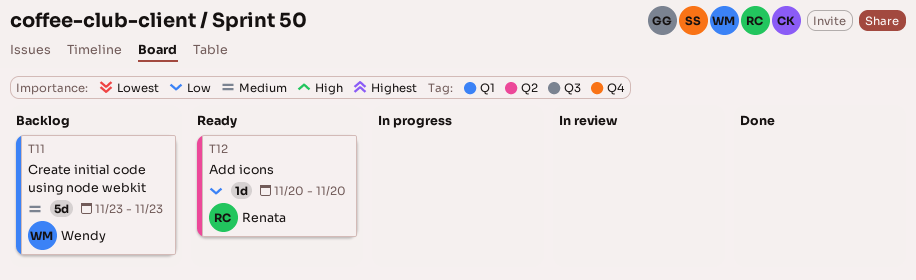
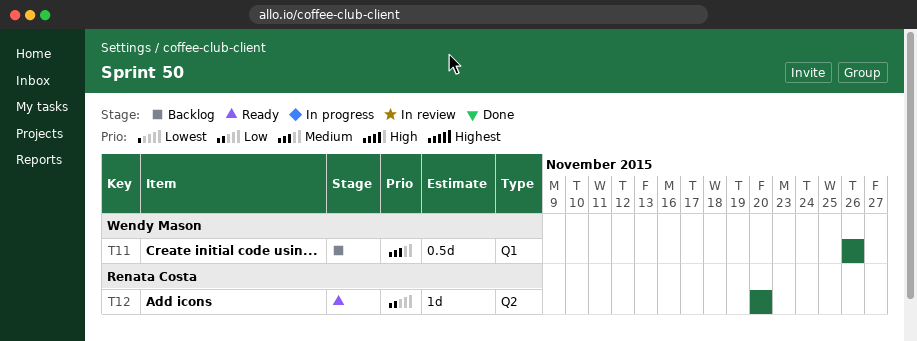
T11, estimate: 5d -> 0.5d
T11, start: Nov 23 -> Nov 26
T11, due: Nov 23 -> Nov 26

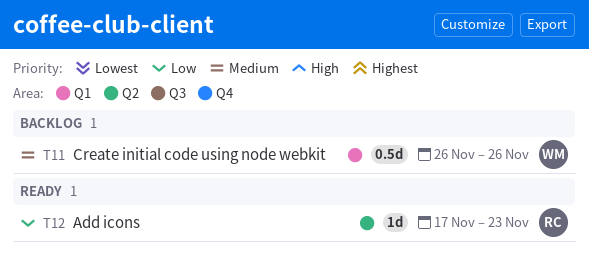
T12, start: Nov 20 -> Nov 17
T12, due: Nov 20 -> Nov 23

